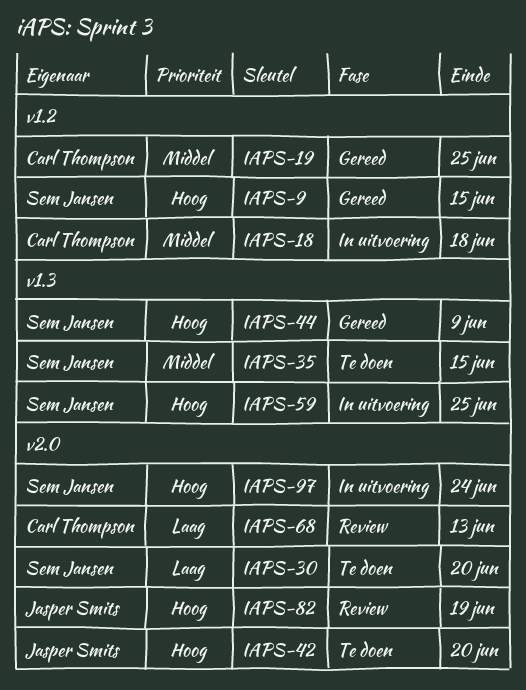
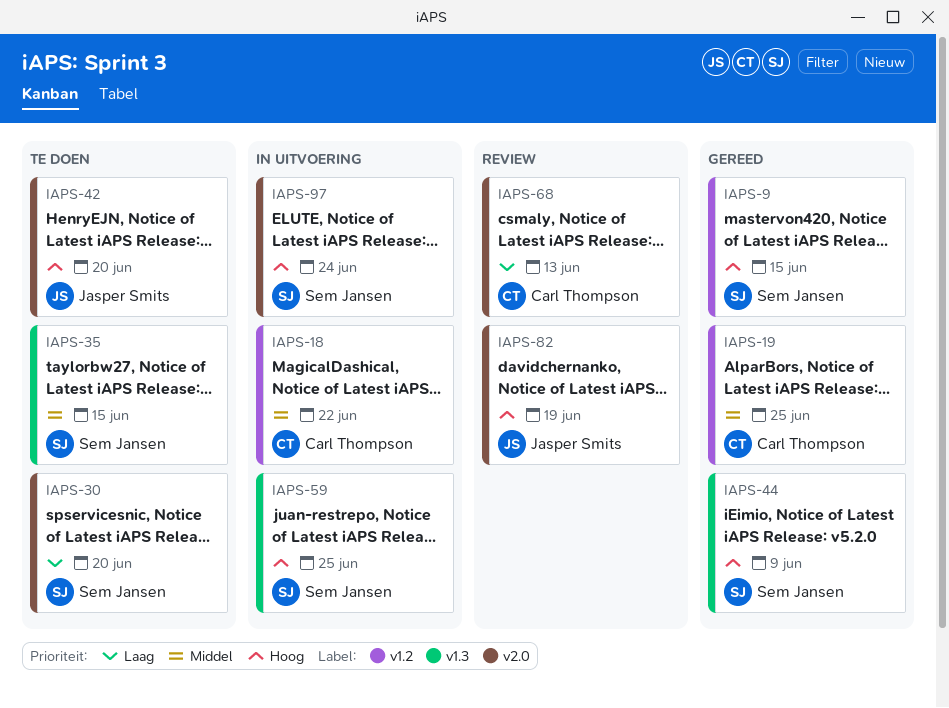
IAPS-18, due: Jun 18 -> Jun 22

